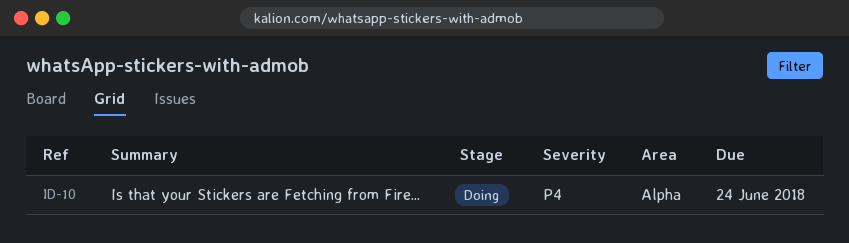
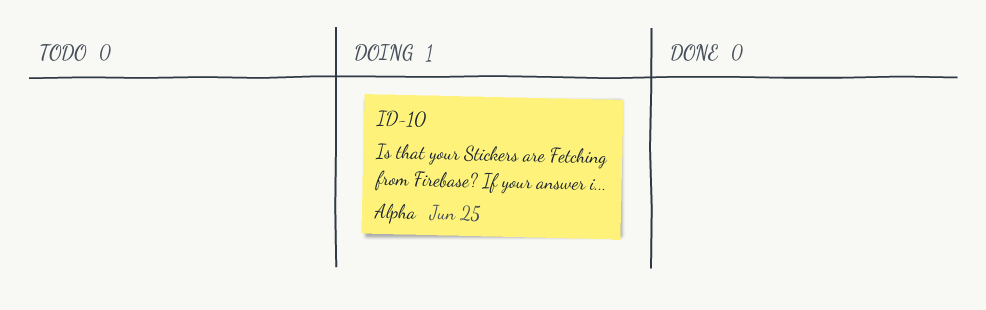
ID-10, due: Jun 24 -> Jun 25

